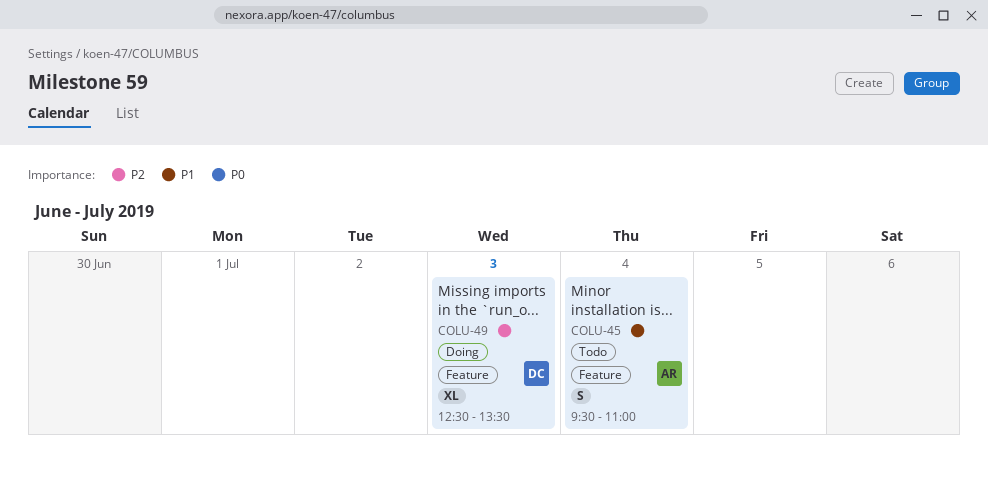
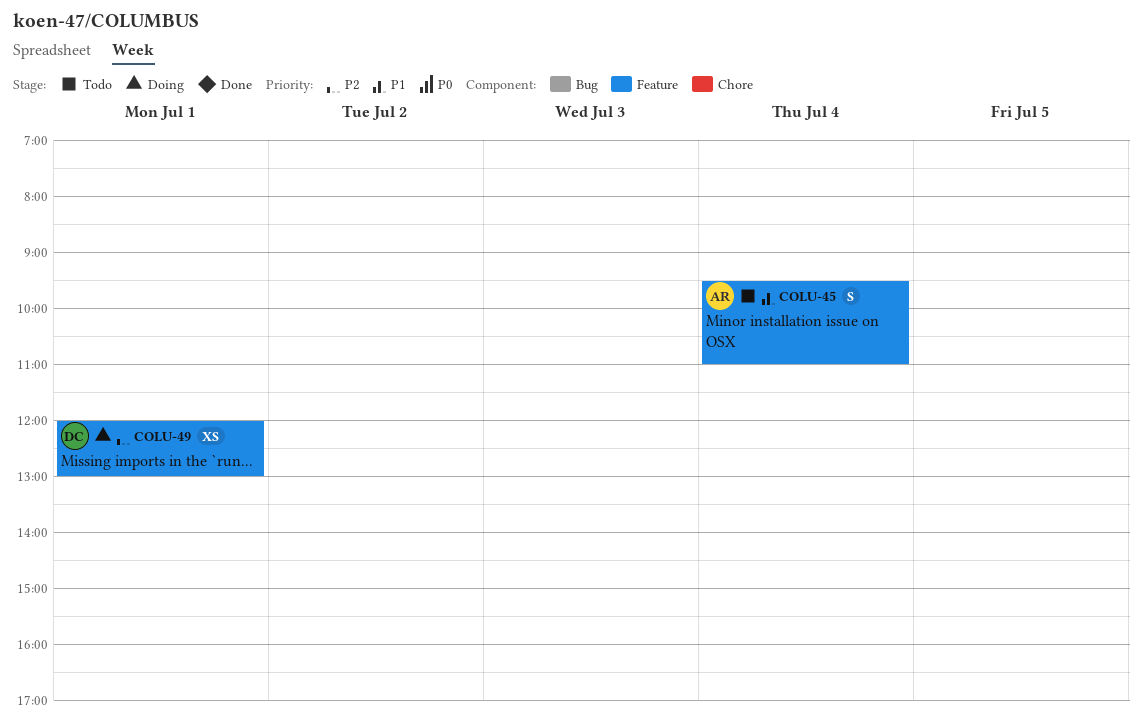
COLU-49, estimate: XL -> XS
COLU-49, day: Jul 3 -> Jul 1
COLU-49, begins: 12:30 -> 12:00
COLU-49, ends: 13:30 -> 13:00

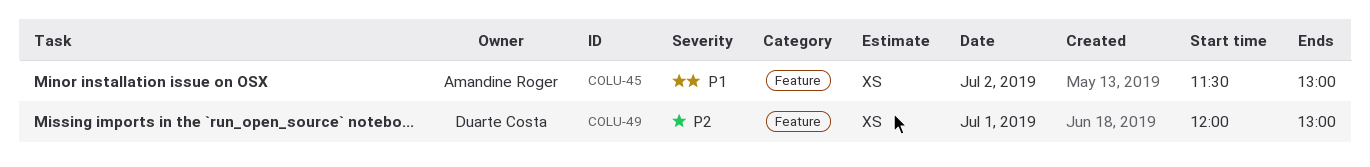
COLU-45, estimate: S -> XS
COLU-45, day: Jul 4 -> Jul 2
COLU-45, begins: 09:30 -> 11:30
COLU-45, ends: 11:00 -> 13:00

